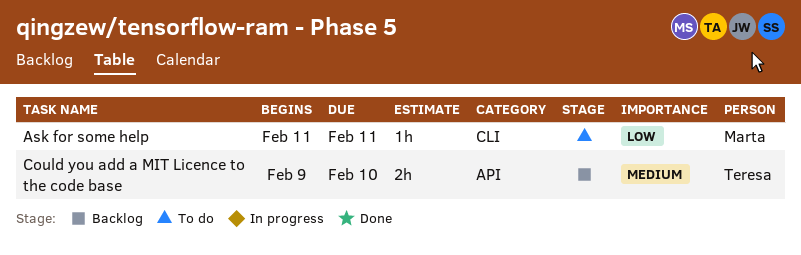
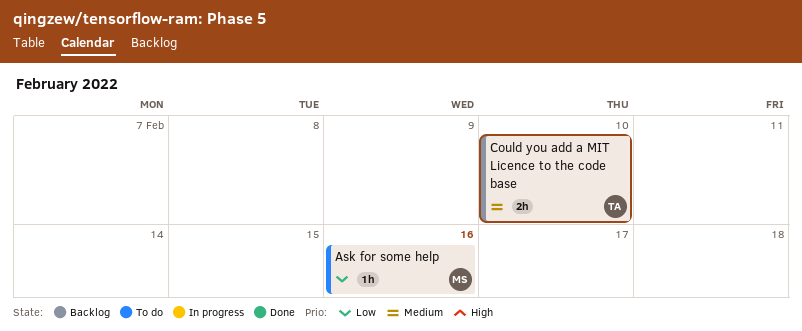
Ask for some help, due: Feb 11 -> Feb 16

